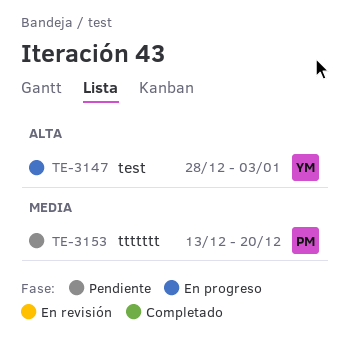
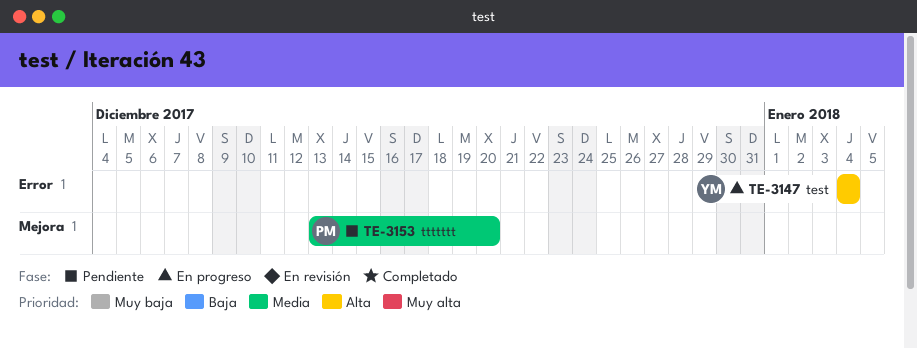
TE-3147, start: Dec 28 -> Jan 4
TE-3147, due: Jan 3 -> Jan 4

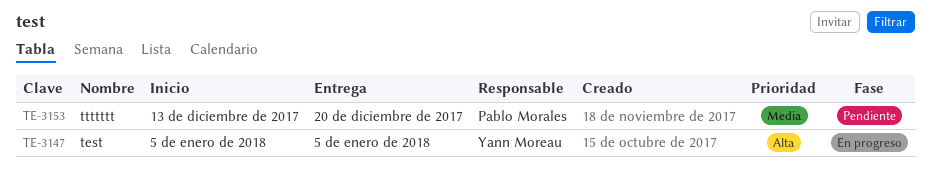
TE-3147, start: Jan 4 -> Jan 5
TE-3147, due: Jan 4 -> Jan 5

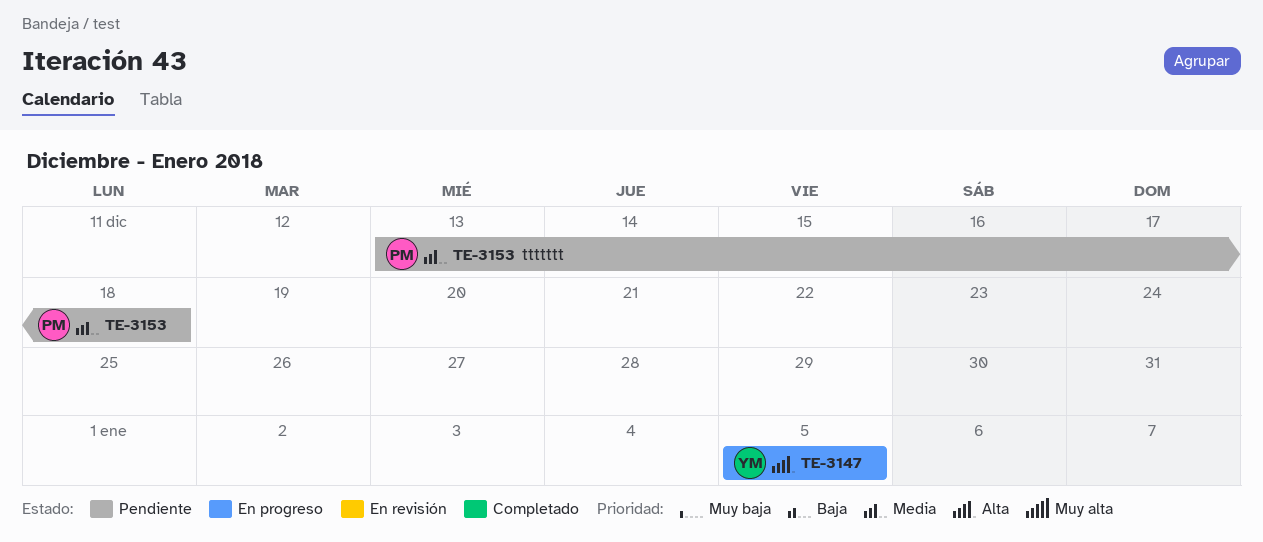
TE-3153, due: Dec 20 -> Dec 18

